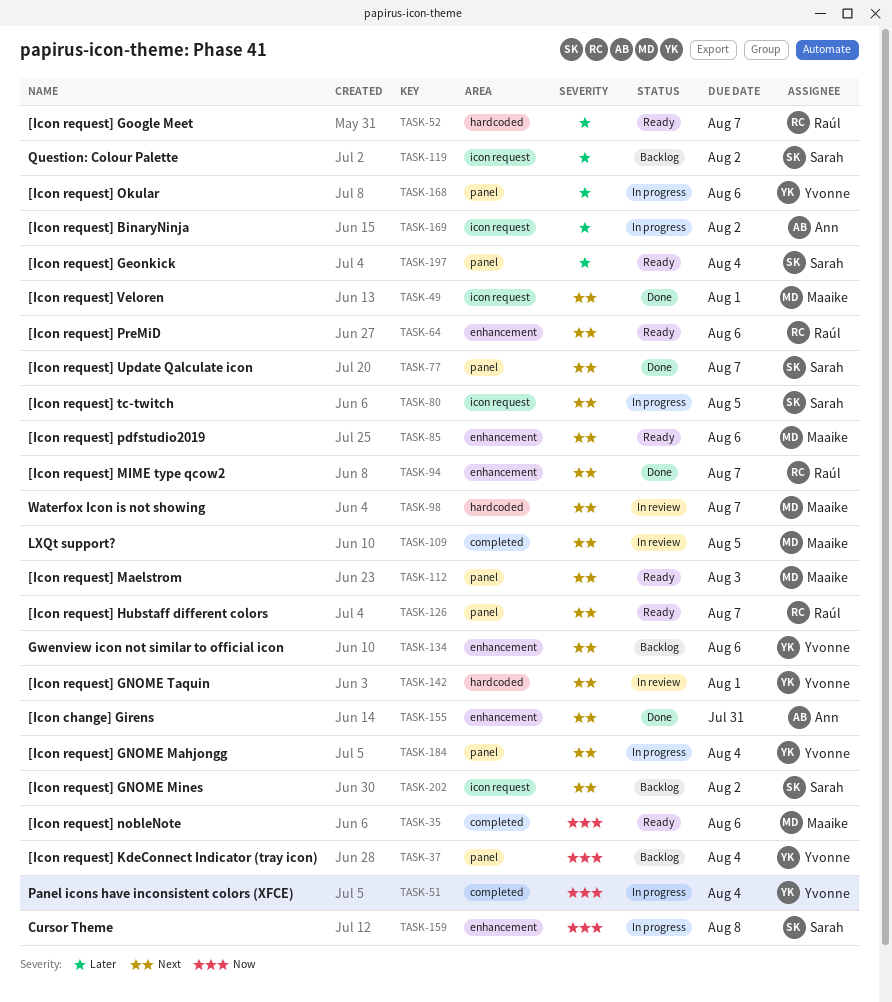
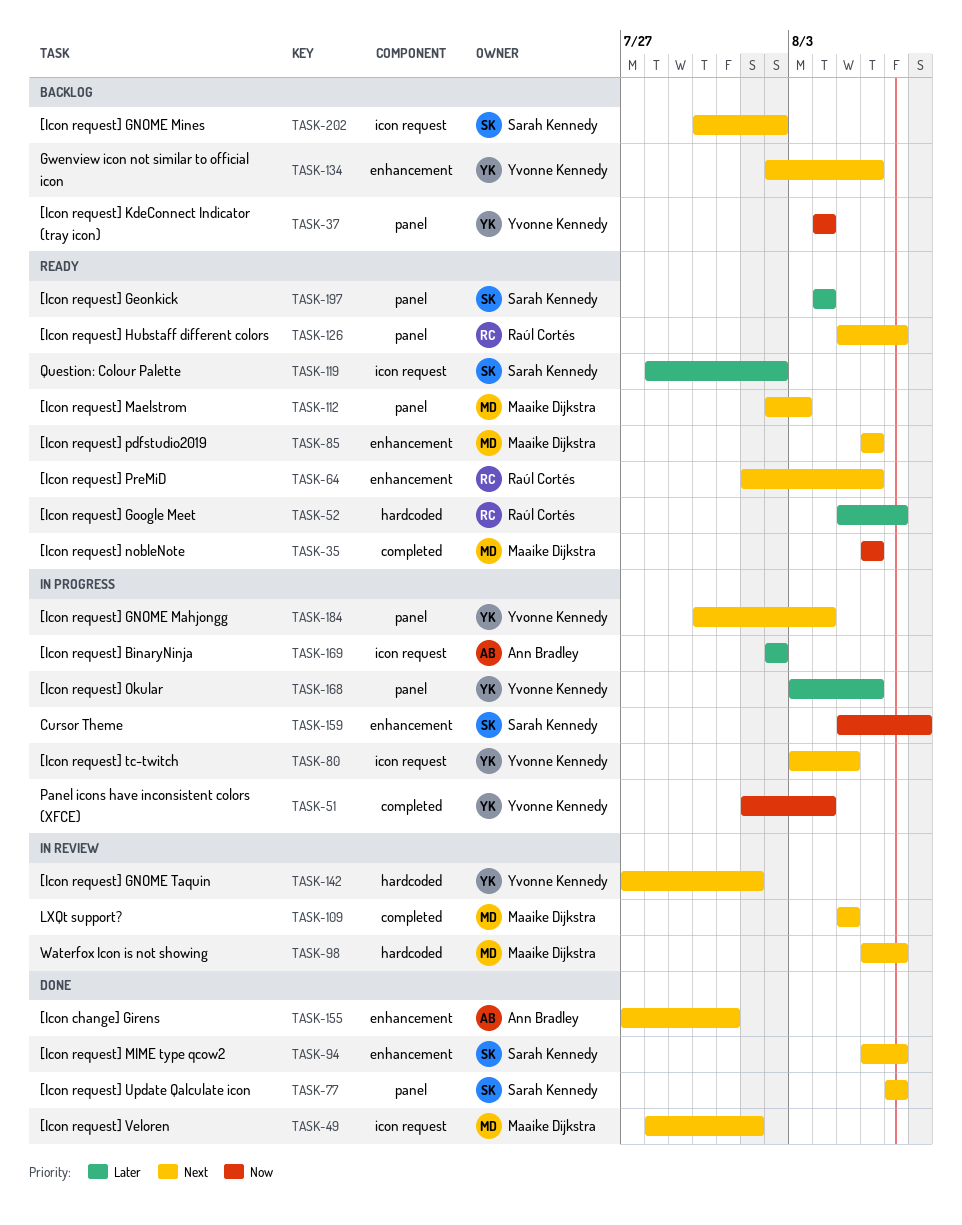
TASK-80, owner: Sarah Kennedy -> Yvonne Kennedy
TASK-94, owner: Raúl Cortés -> Sarah Kennedy
TASK-119, status: Backlog -> Ready

